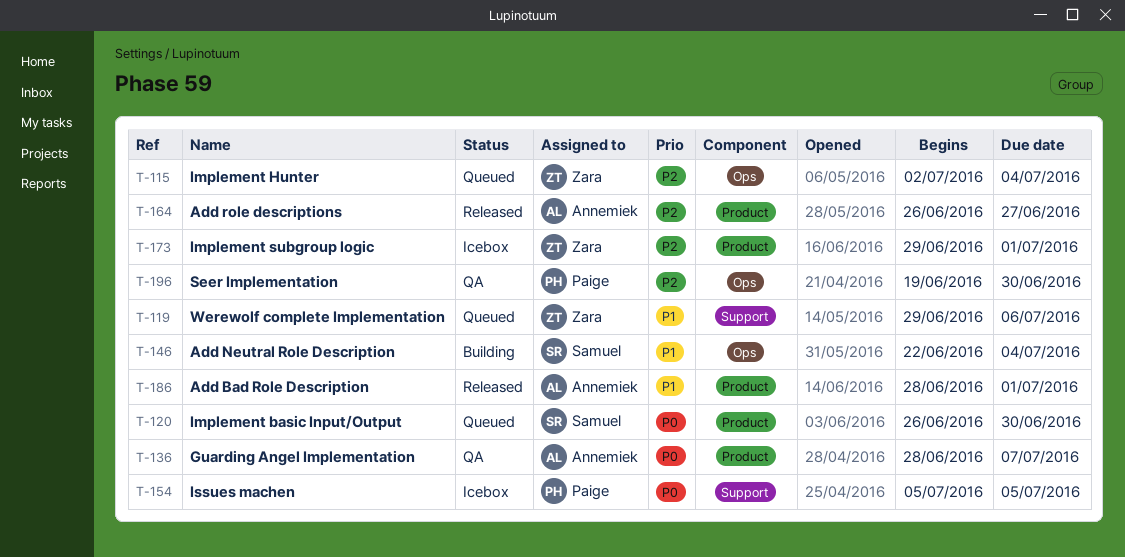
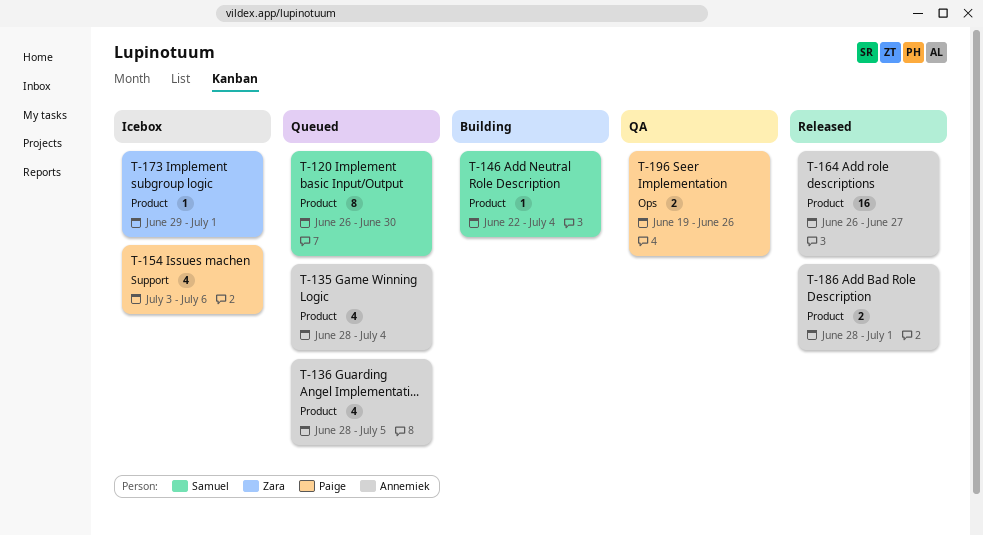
T-115: present -> none
T-119: present -> none
T-135: none -> present
T-136, status: QA -> Queued
T-136, due: Jul 7 -> Jul 5
T-146, label: Ops -> Product
T-154, start: Jul 5 -> Jul 3
T-154, due: Jul 5 -> Jul 6
T-196, due: Jun 30 -> Jun 26

